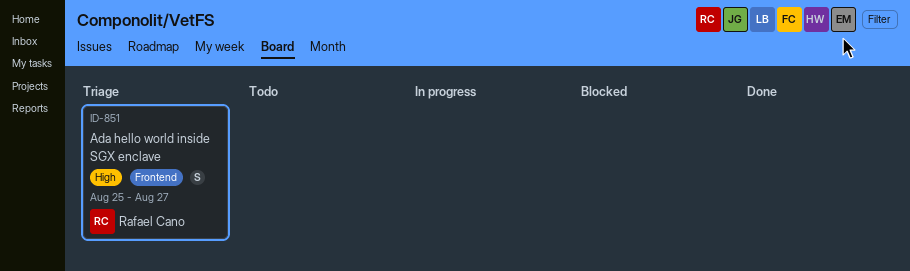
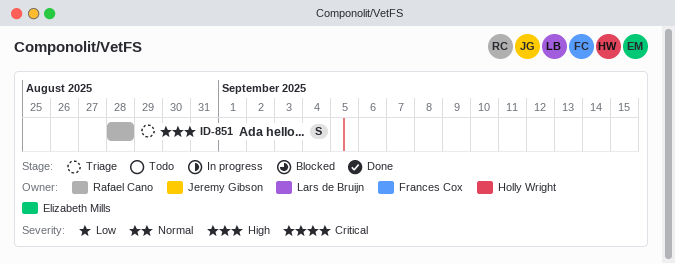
ID-851, start: Aug 25 -> Aug 28
ID-851, due: Aug 27 -> Aug 28

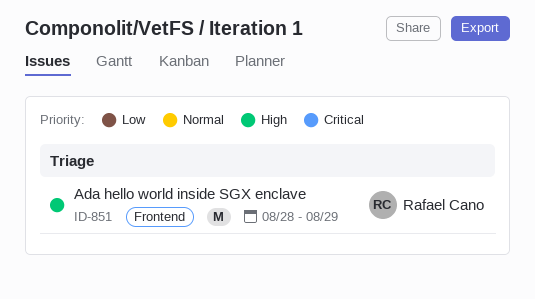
ID-851, estimate: S -> M
ID-851, due: Aug 28 -> Aug 29

